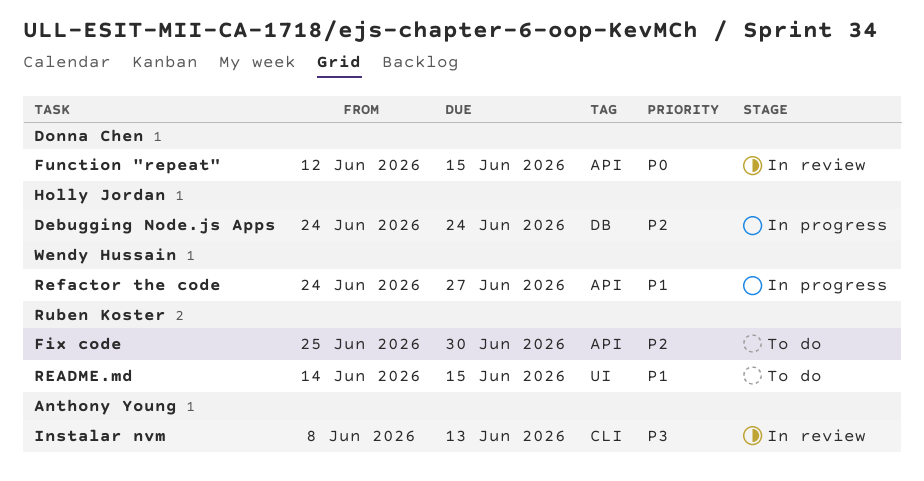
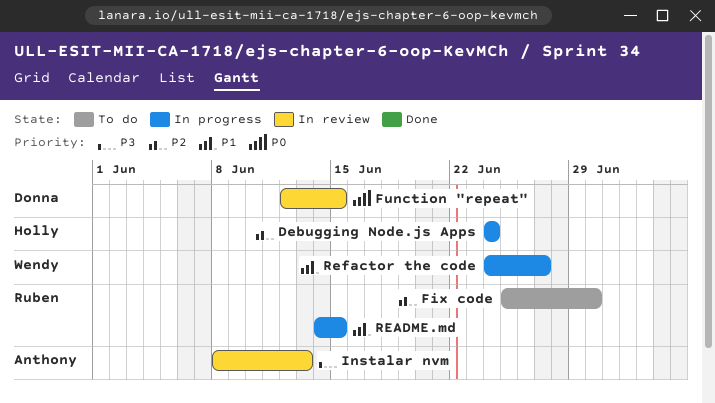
README.md, status: To do -> In progress

